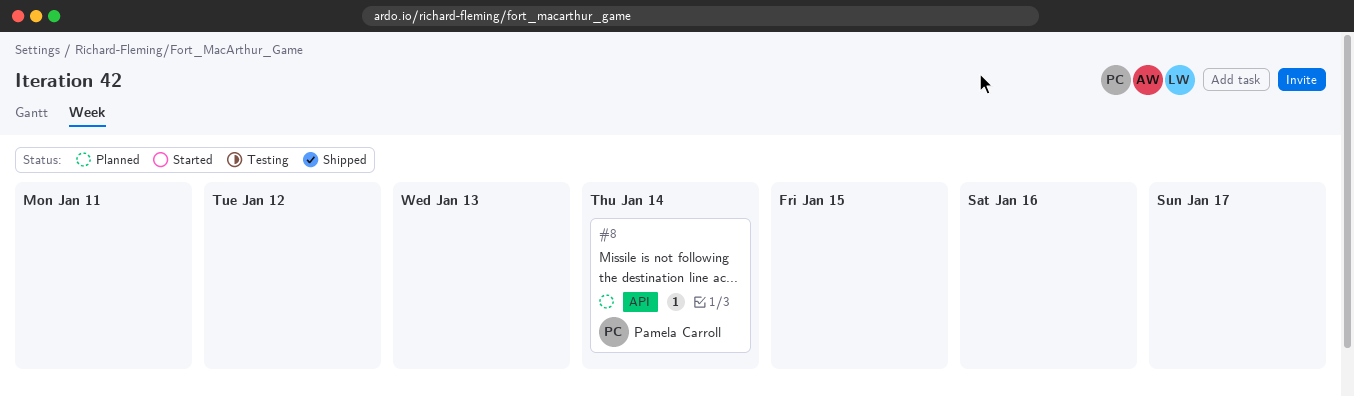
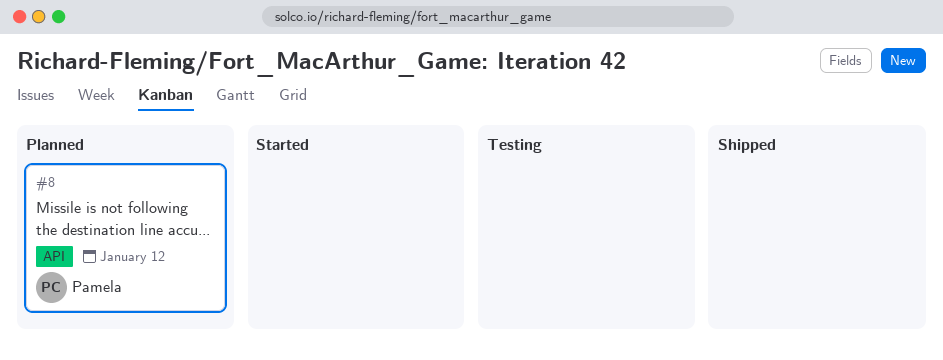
#8, due: Jan 14 -> Jan 12

